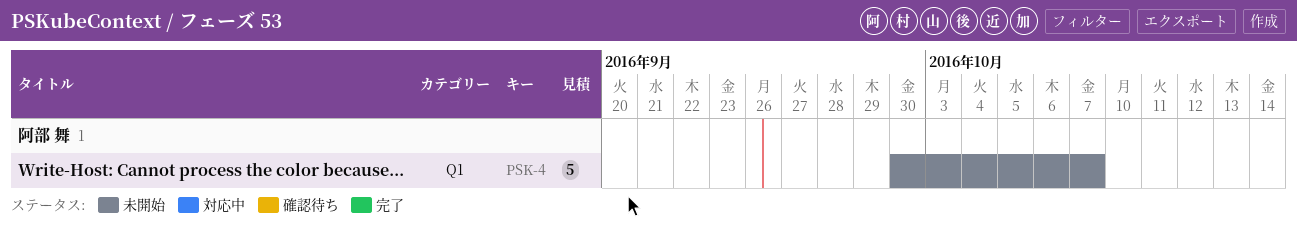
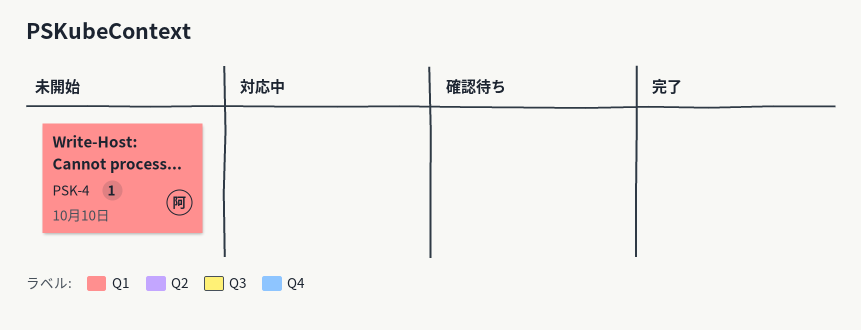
PSK-4, estimate: 5 -> 1
PSK-4, due: Oct 7 -> Oct 10

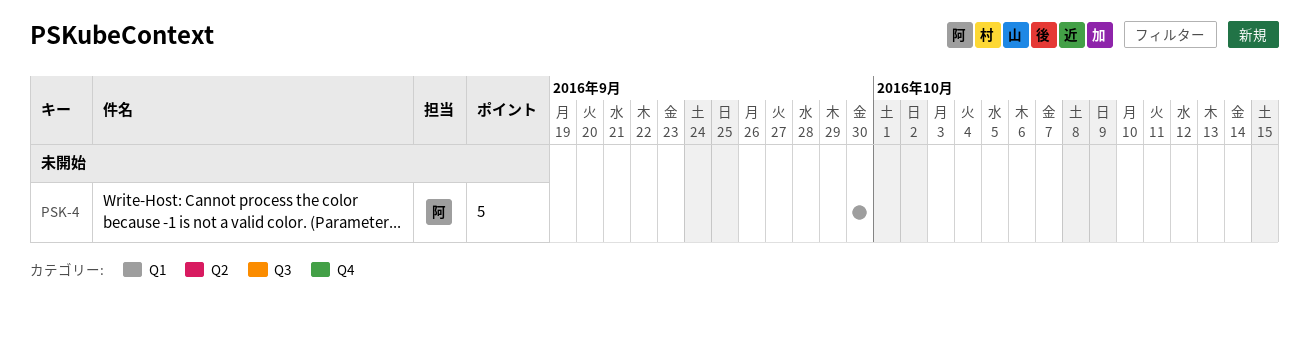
PSK-4, estimate: 1 -> 5
PSK-4, due: Oct 10 -> Sep 30

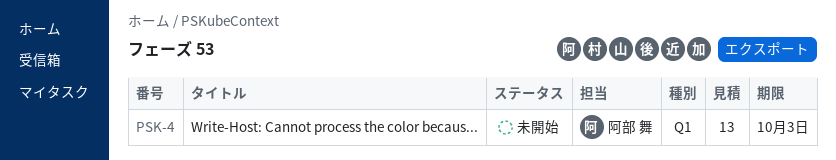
PSK-4, estimate: 5 -> 13
PSK-4, due: Sep 30 -> Oct 3

